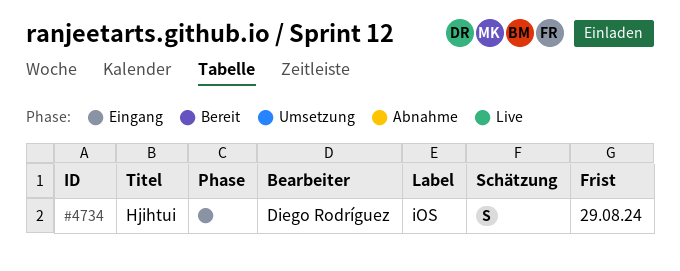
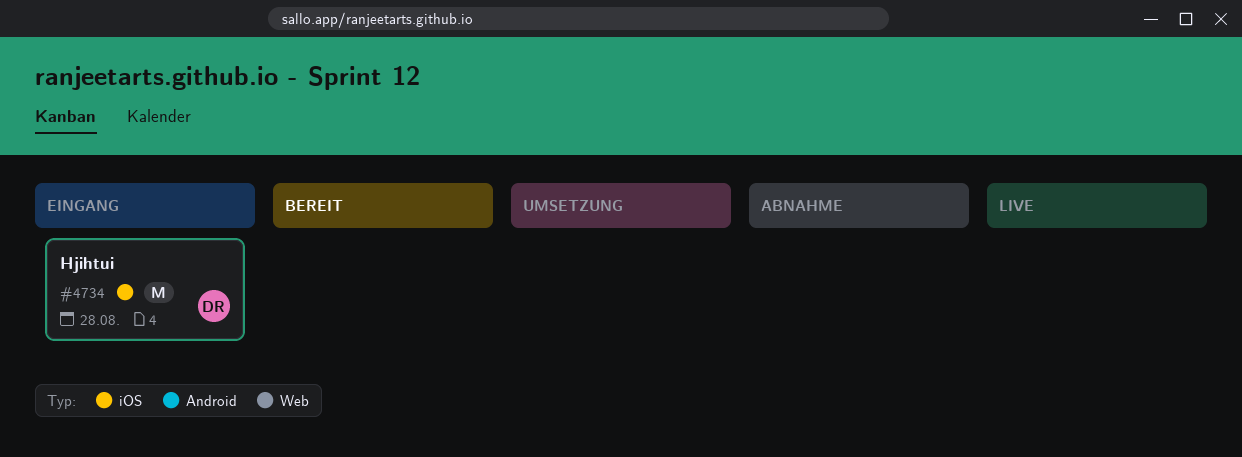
#4734, estimate: S -> M
#4734, due: Aug 29 -> Aug 28

